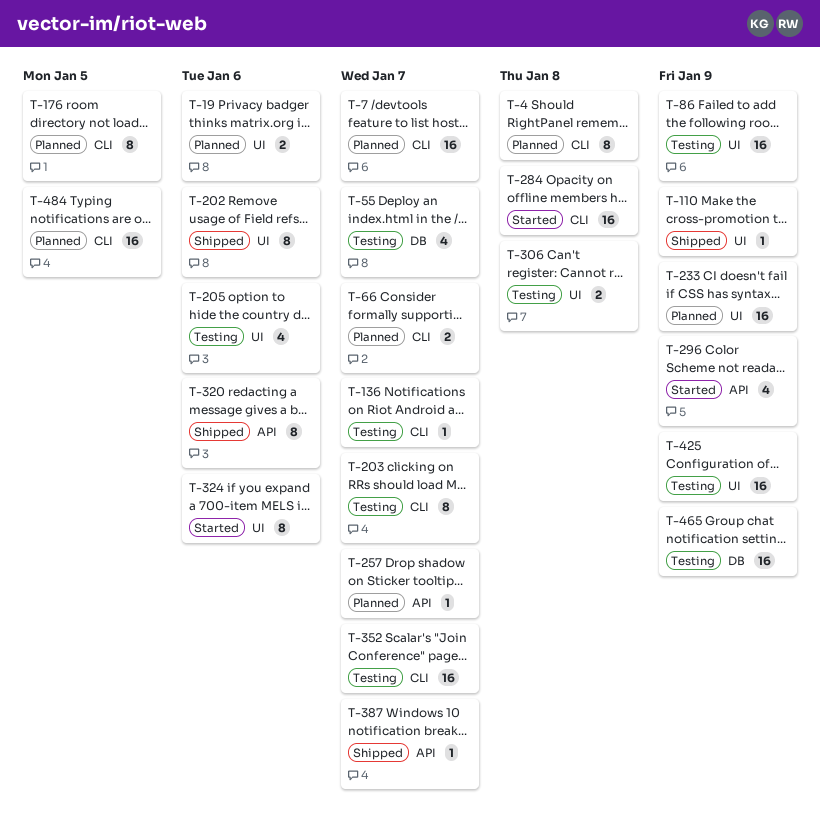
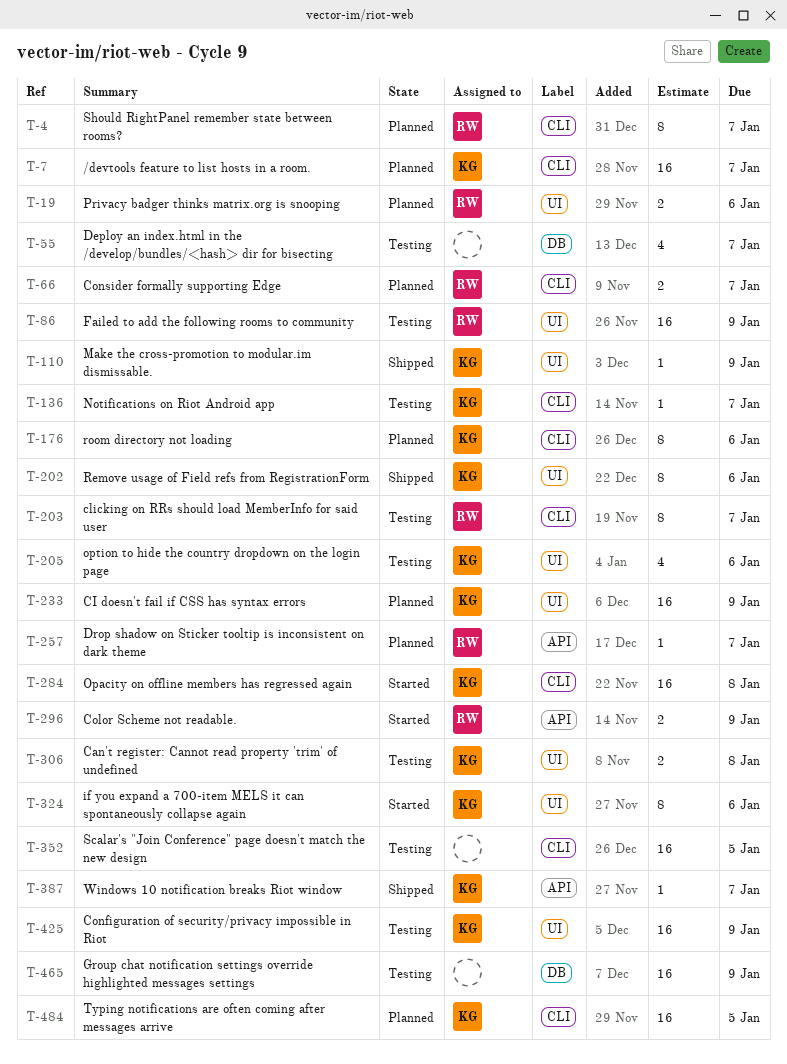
T-4, due: Jan 8 -> Jan 7
T-176, due: Jan 5 -> Jan 6
T-296, estimate: 4 -> 2
T-320: present -> none
T-352, due: Jan 7 -> Jan 5

